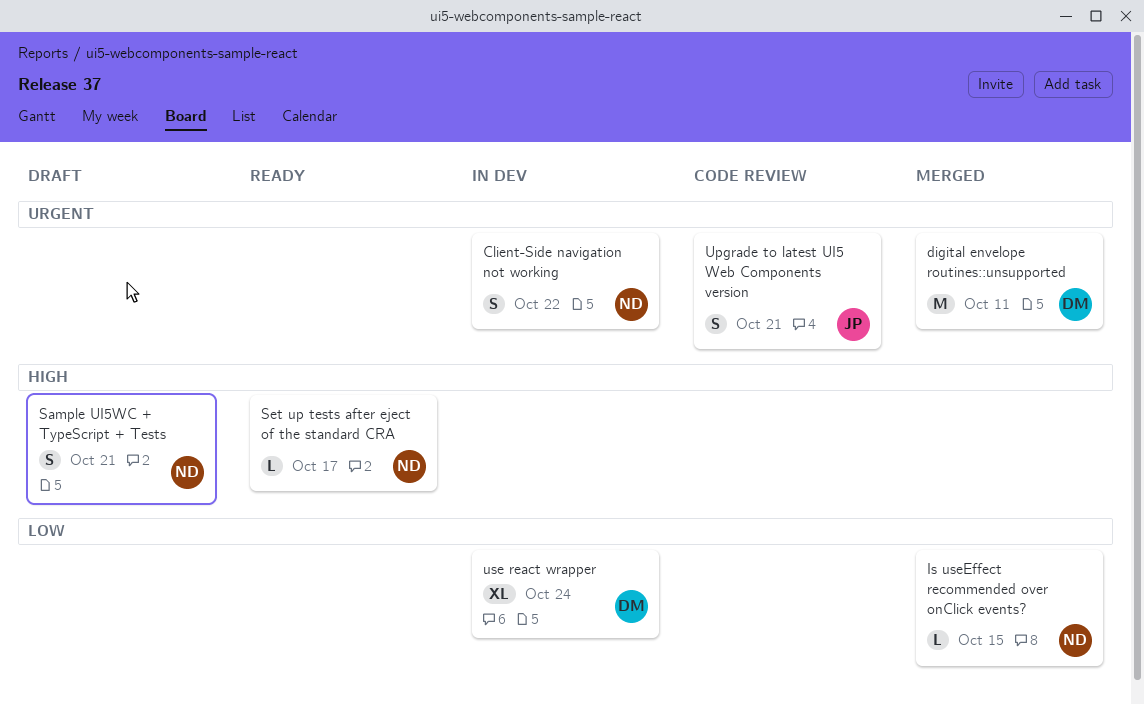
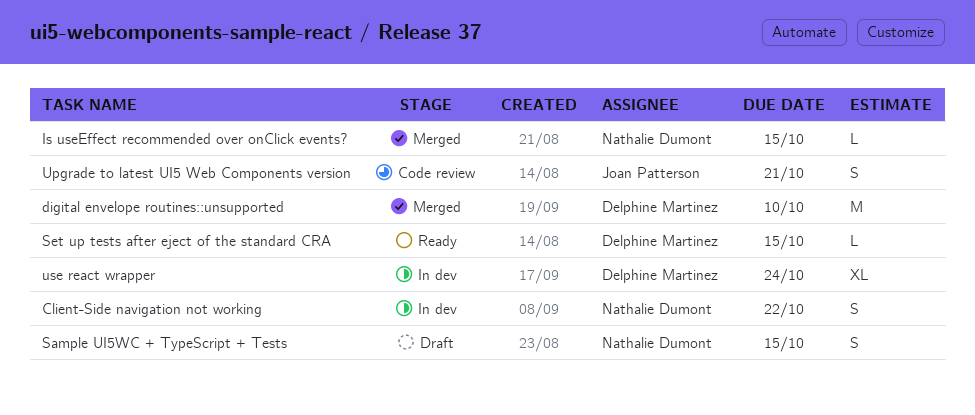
digital envelope routines::unsupported, due: Oct 11 -> Oct 10
Sample UI5WC + TypeScript + Tests, due: Oct 21 -> Oct 15
Set up tests after eject of the standard CRA, owner: Nathalie Dumont -> Delphine Martinez
Set up tests after eject of the standard CRA, due: Oct 17 -> Oct 15

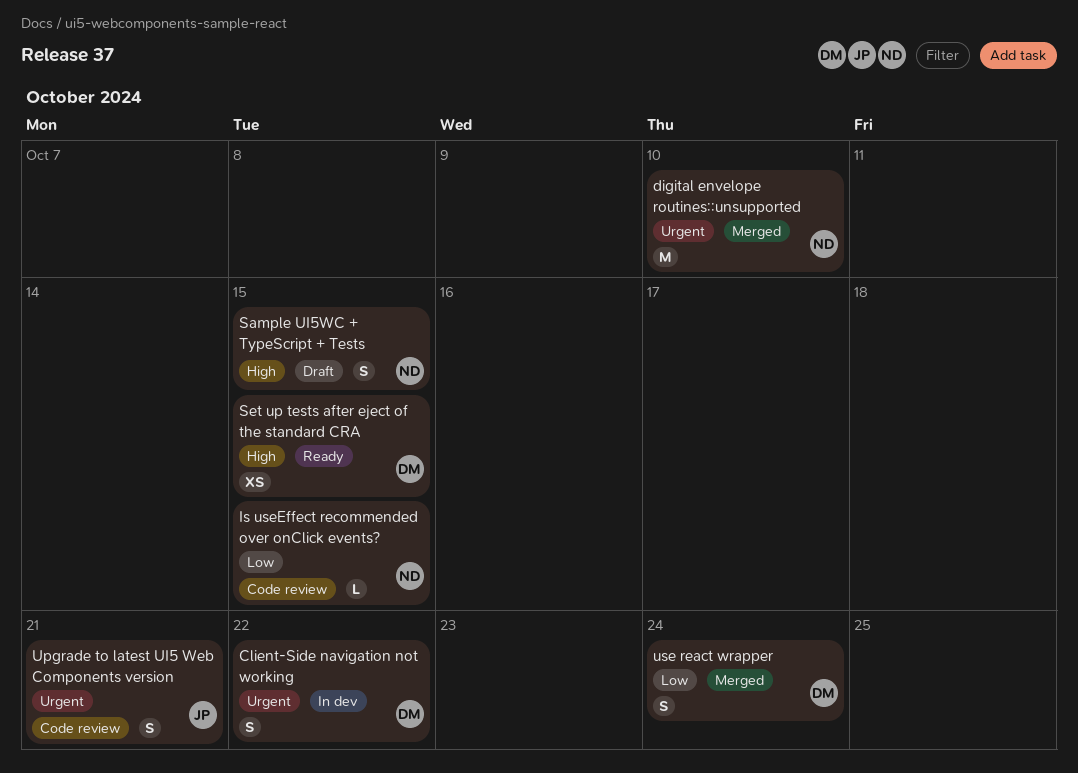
Client-Side navigation not working, owner: Nathalie Dumont -> Delphine Martinez
digital envelope routines::unsupported, owner: Delphine Martinez -> Nathalie Dumont
Is useEffect recommended over onClick events?, status: Merged -> Code review
Set up tests after eject of the standard CRA, estimate: L -> XS
use react wrapper, status: In dev -> Merged
use react wrapper, estimate: XL -> S

